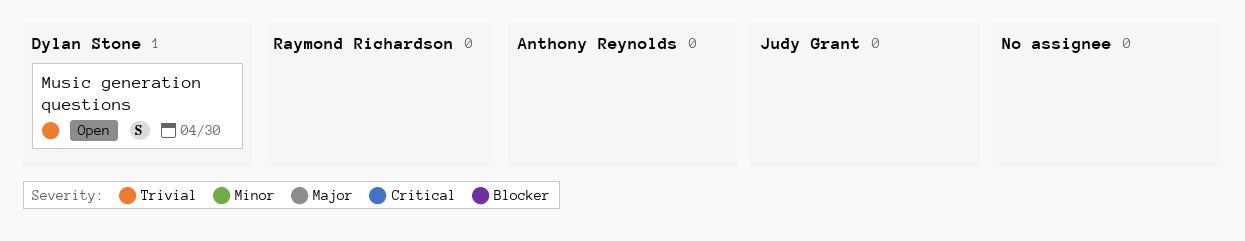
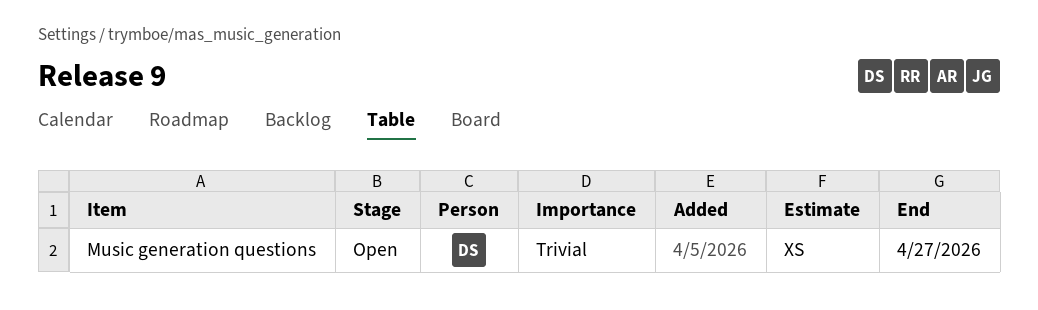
Music generation questions, estimate: S -> XS
Music generation questions, due: Apr 30 -> Apr 27

